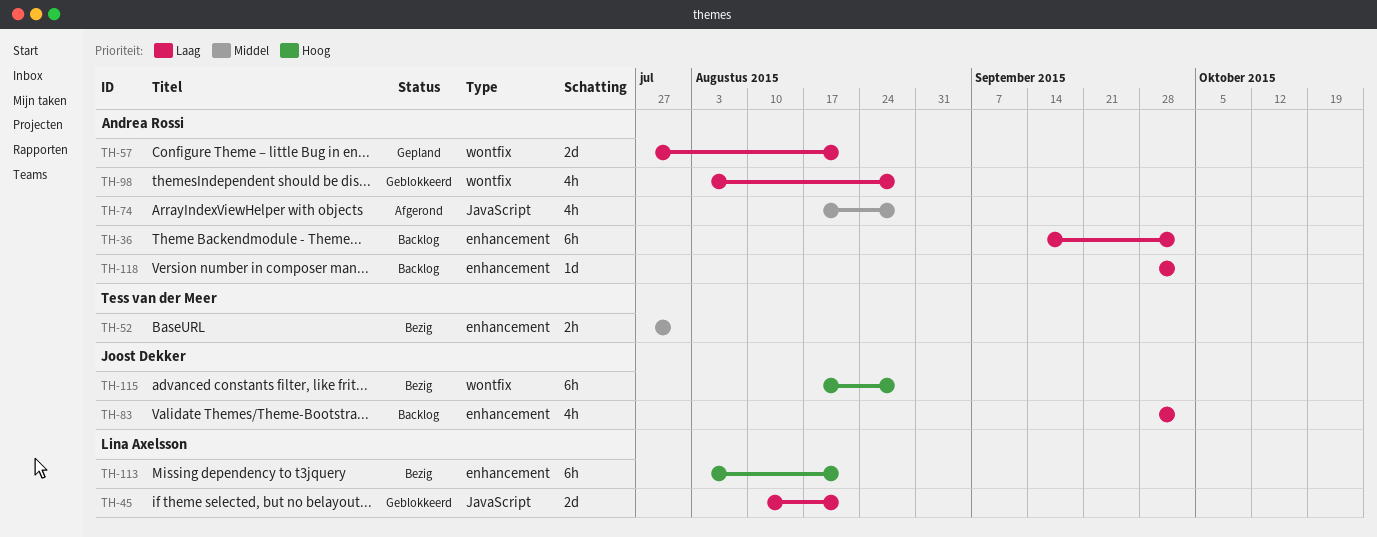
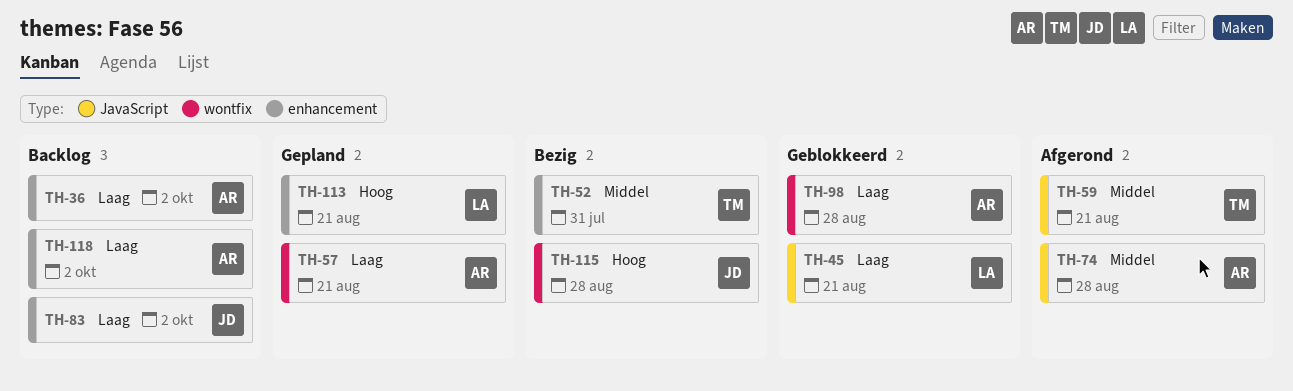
TH-59: none -> present
TH-113, status: Bezig -> Gepland

